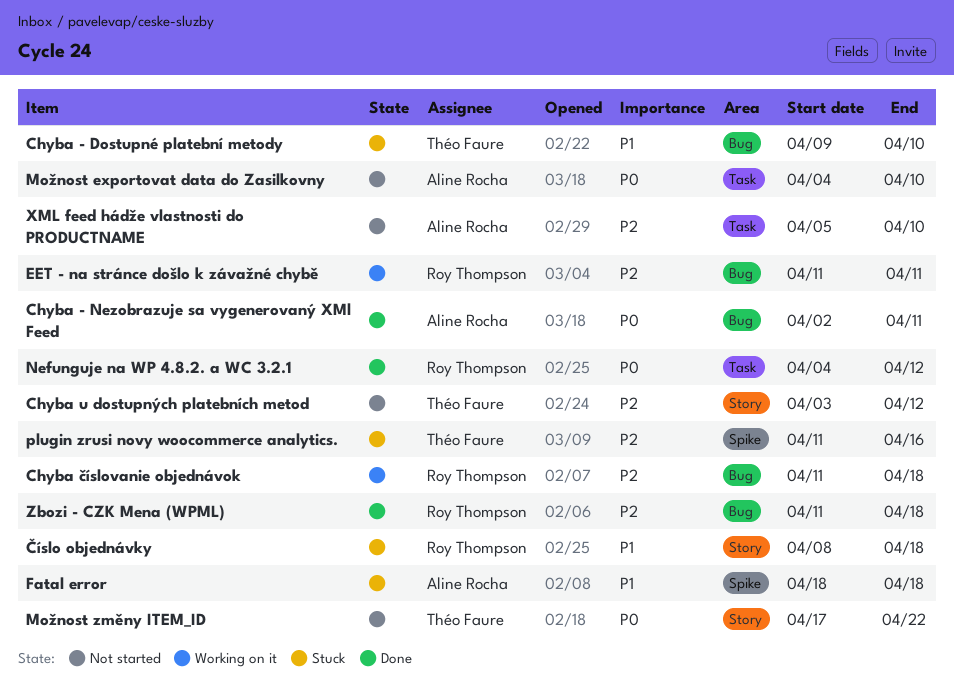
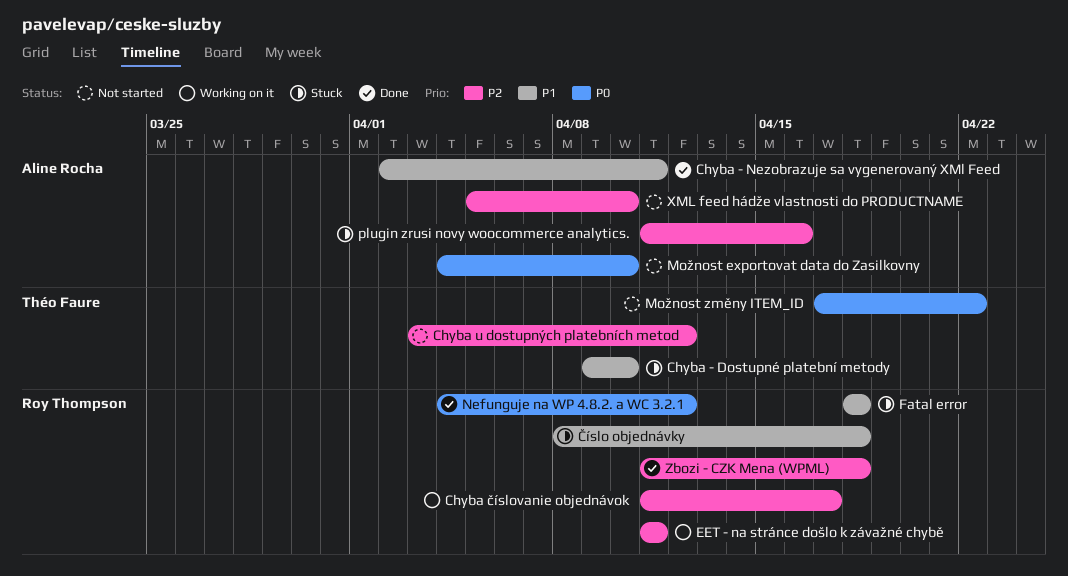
Chyba - Nezobrazuje sa vygenerovaný XMl Feed, priority: P0 -> P1
Chyba číslovanie objednávok, due: Apr 18 -> Apr 17
Fatal error, owner: Aline Rocha -> Roy Thompson
plugin zrusi novy woocommerce analytics., owner: Théo Faure -> Aline Rocha

